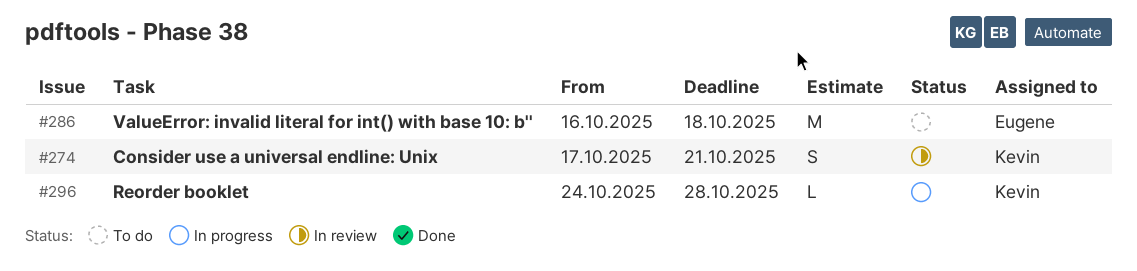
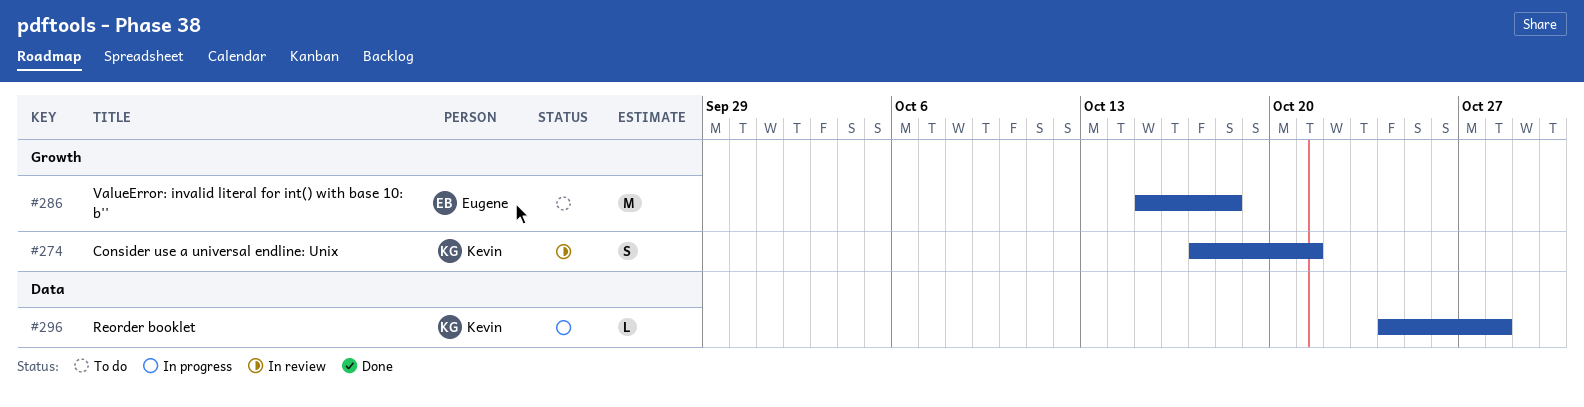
#286, start: Oct 16 -> Oct 15

